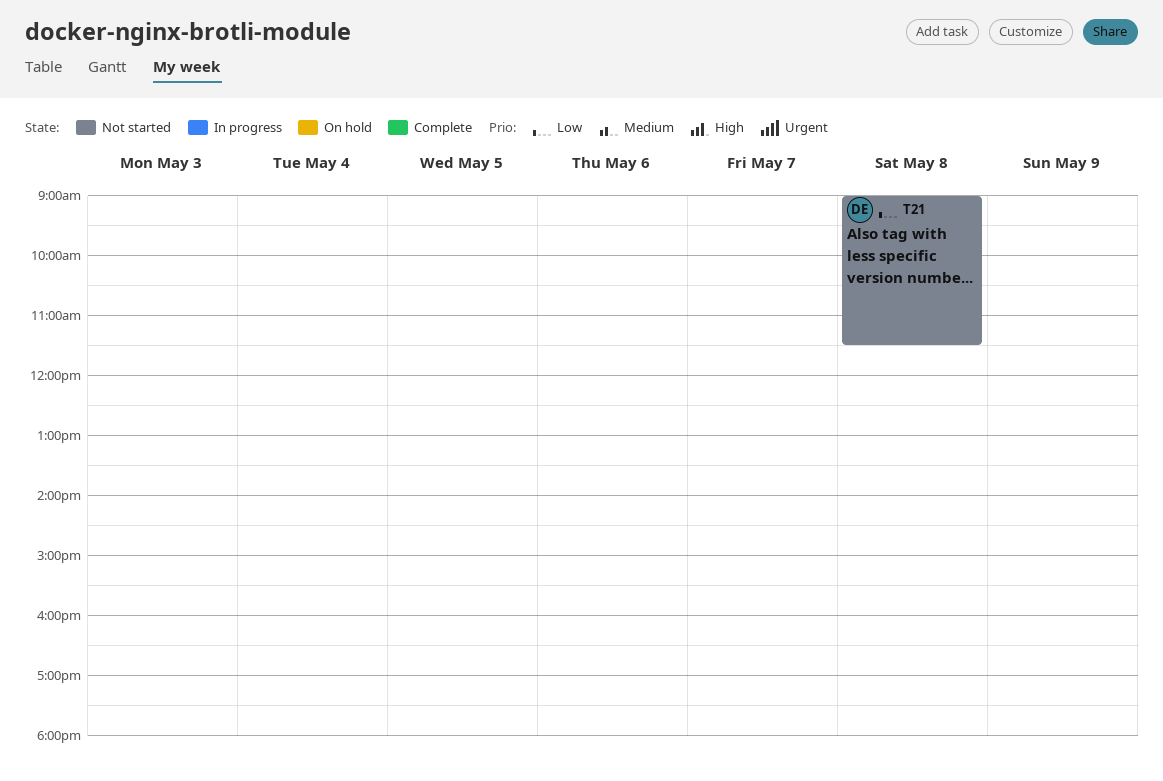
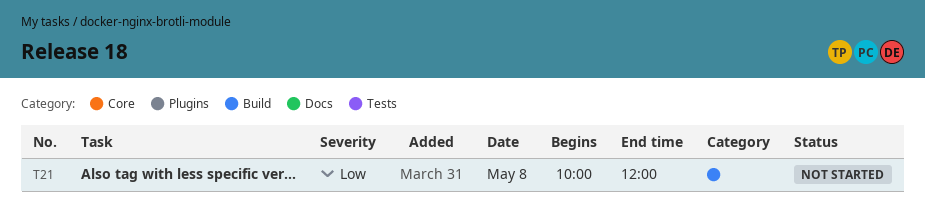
T21, begins: 09:00 -> 10:00
T21, ends: 11:30 -> 12:00

